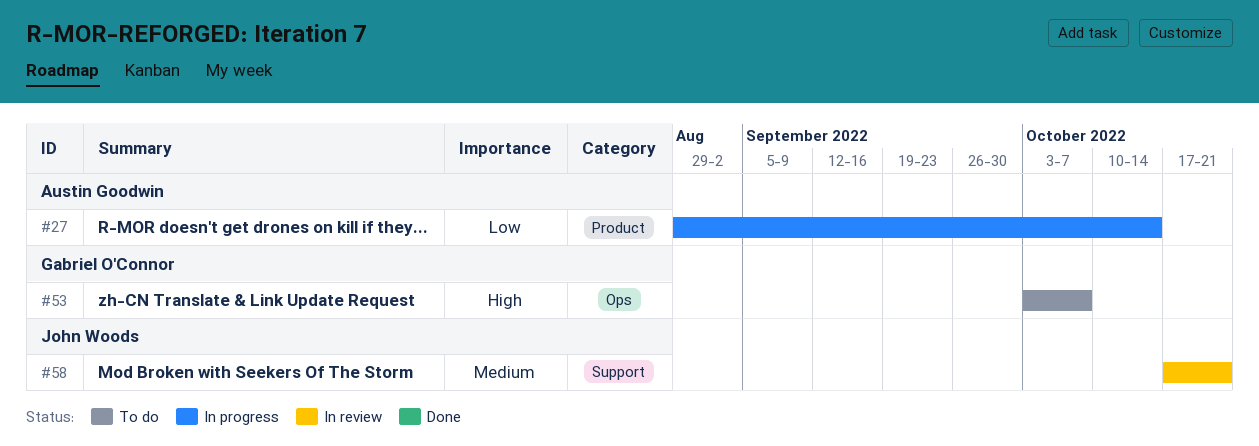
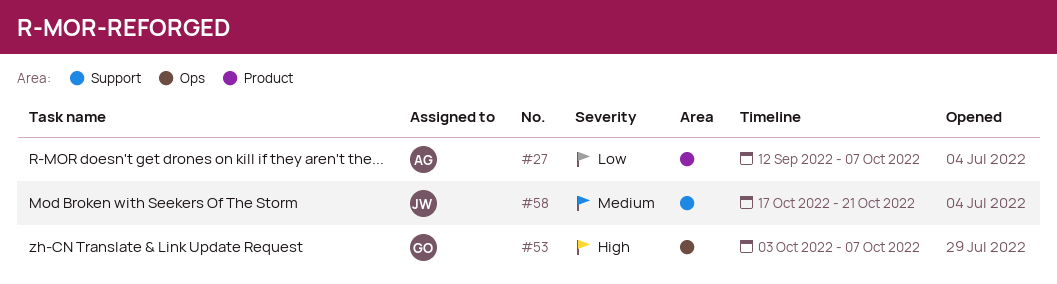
#27, start: Aug 29 -> Sep 12
#27, due: Oct 14 -> Oct 7

